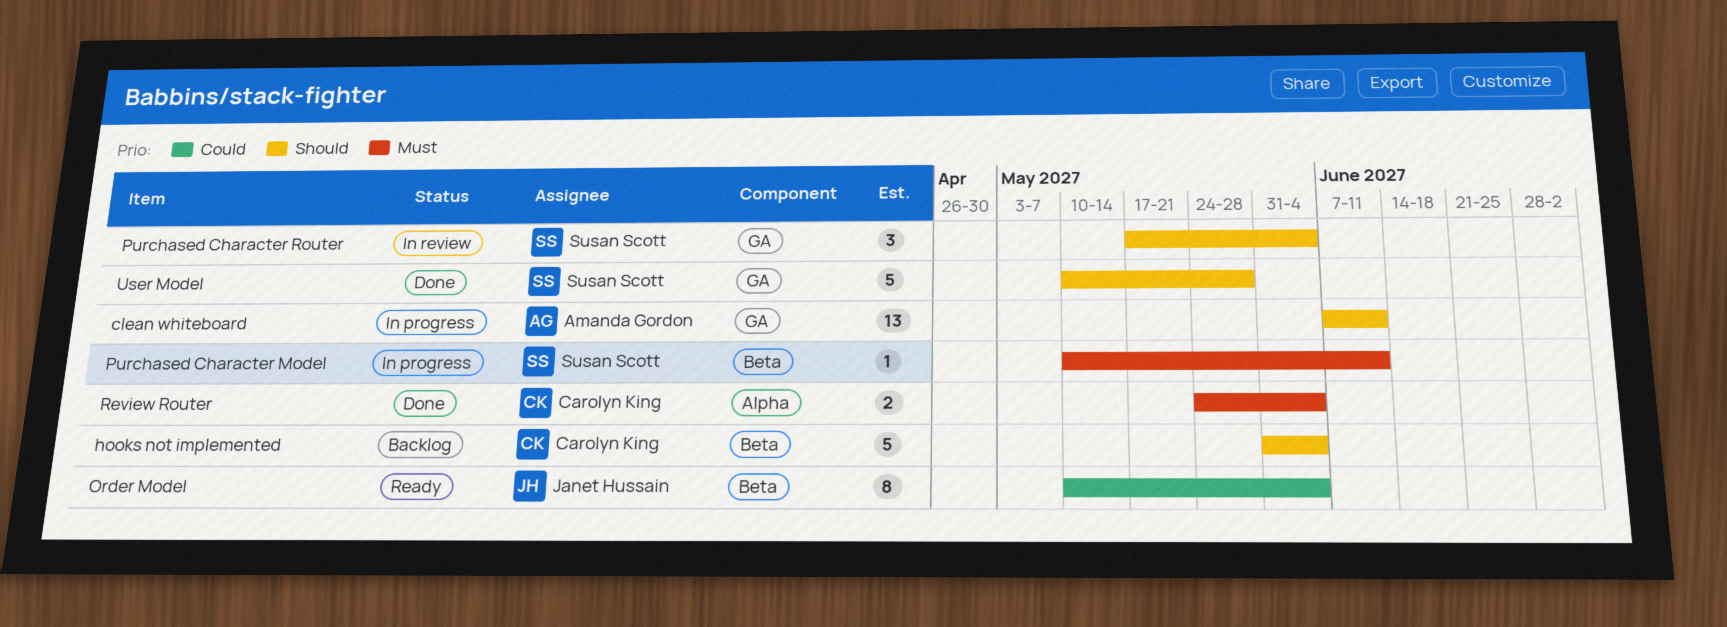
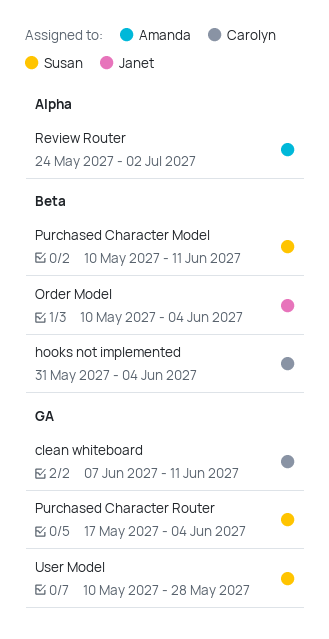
clean whiteboard, owner: Amanda Gordon -> Carolyn King
Review Router, owner: Carolyn King -> Amanda Gordon
Review Router, due: Jun 4 -> Jul 2

